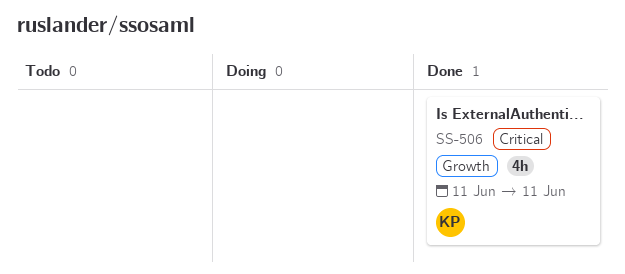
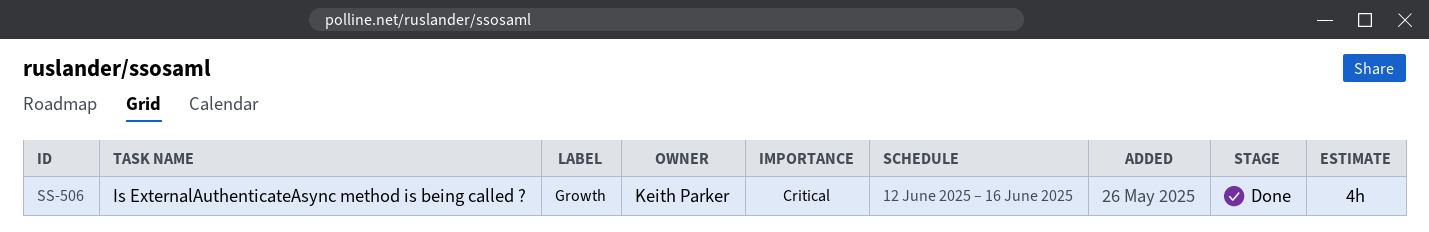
SS-506, start: Jun 11 -> Jun 12
SS-506, due: Jun 11 -> Jun 16

